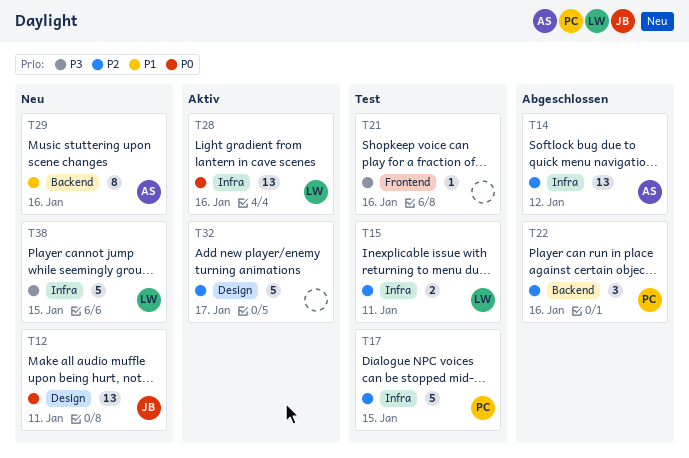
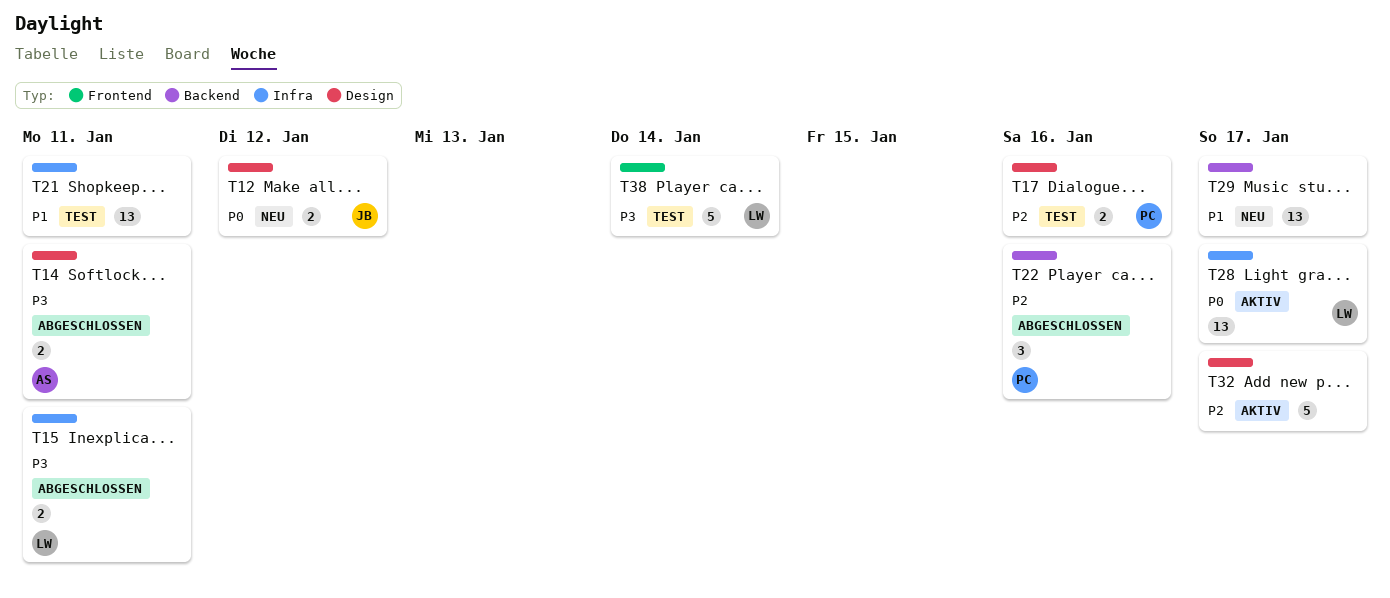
T12, estimate: 13 -> 2
T12, due: Jan 11 -> Jan 12
T14, priority: P2 -> P3
T14, label: Infra -> Design
T14, estimate: 13 -> 2
T14, due: Jan 12 -> Jan 11
T15, status: Test -> Abgeschlossen
T15, priority: P2 -> P3
T17, label: Infra -> Design
T17, estimate: 5 -> 2
T17, due: Jan 15 -> Jan 16
T21, priority: P3 -> P1
T21, label: Frontend -> Infra
T21, estimate: 1 -> 13
T21, due: Jan 16 -> Jan 11
T28, due: Jan 16 -> Jan 17
T29, owner: AS -> none
T29, estimate: 8 -> 13
T29, due: Jan 16 -> Jan 17
T38, status: Neu -> Test
T38, label: Infra -> Frontend
T38, due: Jan 15 -> Jan 14

